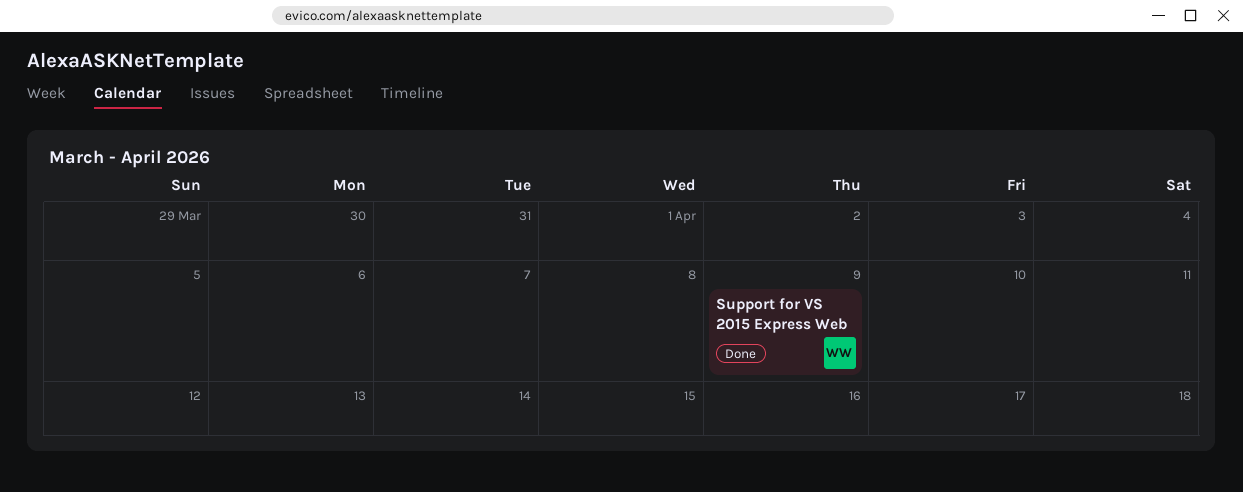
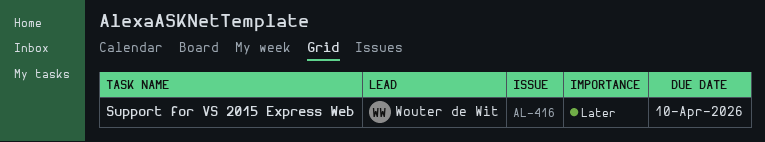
Support for VS 2015 Express Web, due: Apr 9 -> Apr 10

